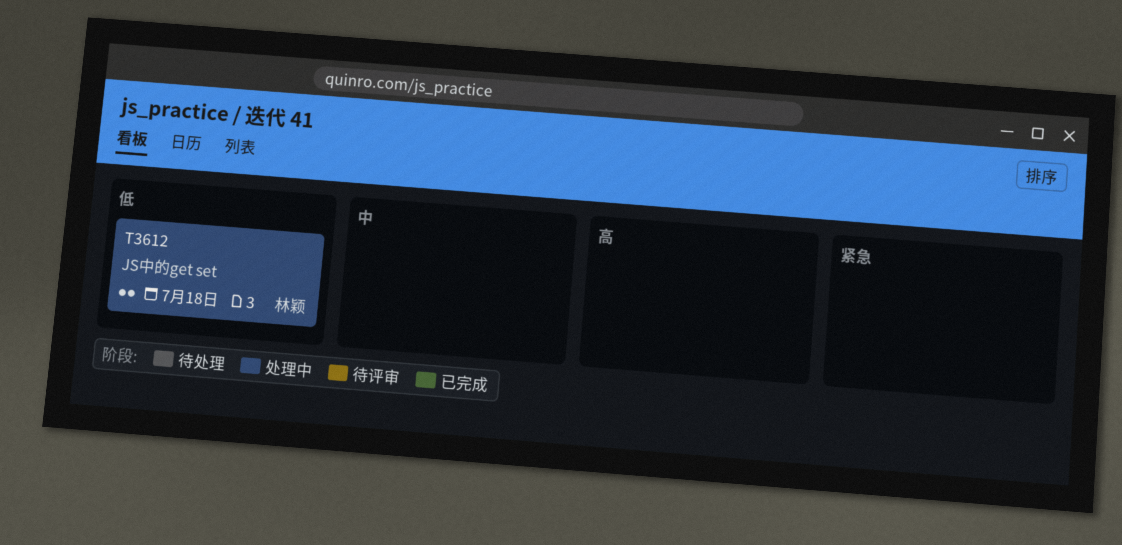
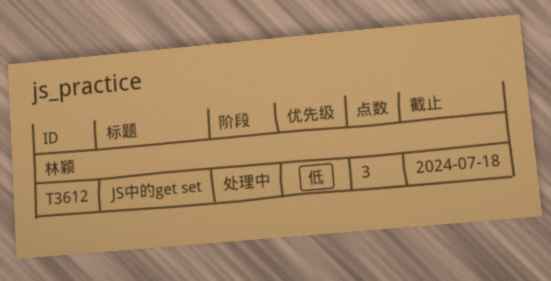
T3612, estimate: 2 -> 3

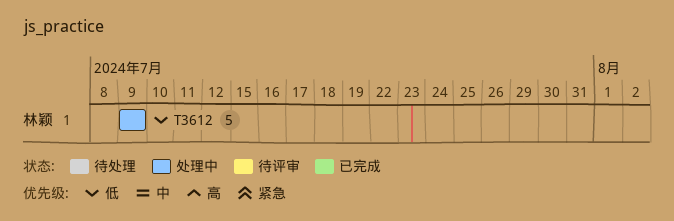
T3612, estimate: 3 -> 5
T3612, due: Jul 18 -> Jul 9

